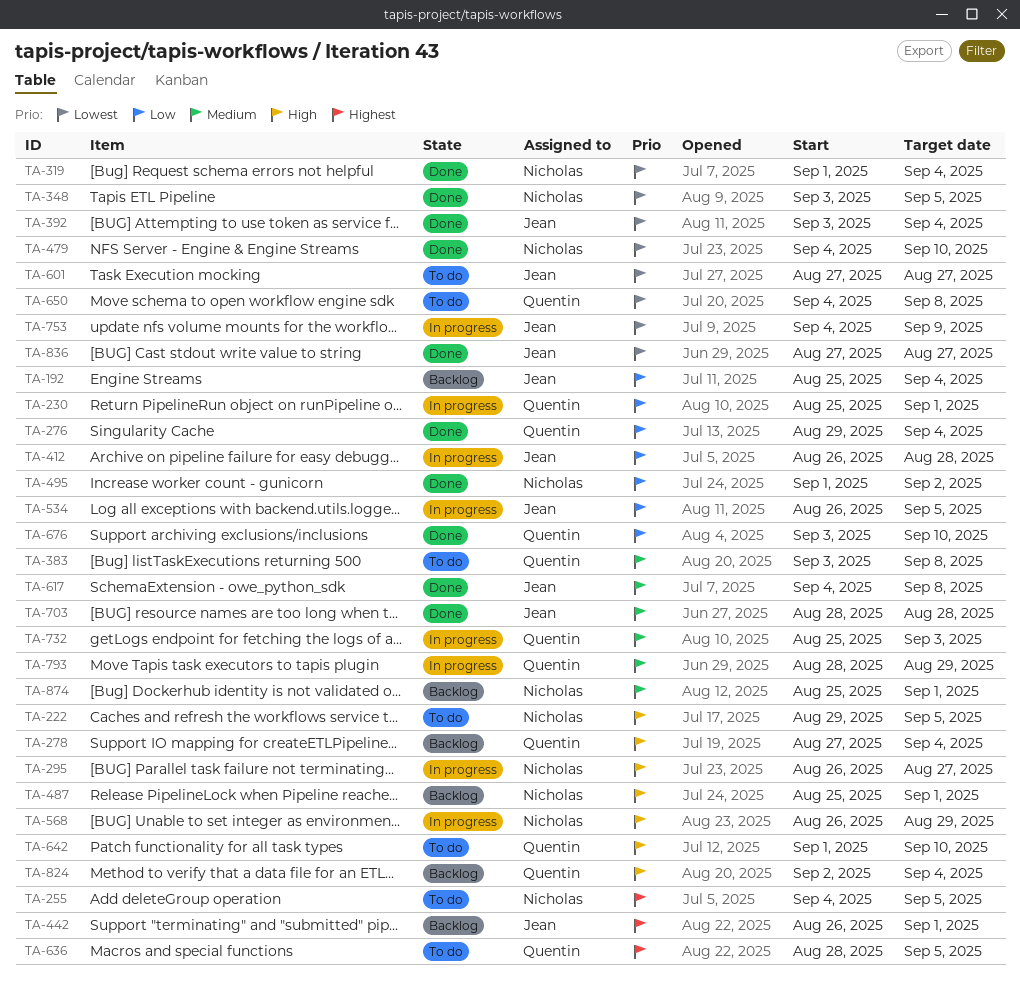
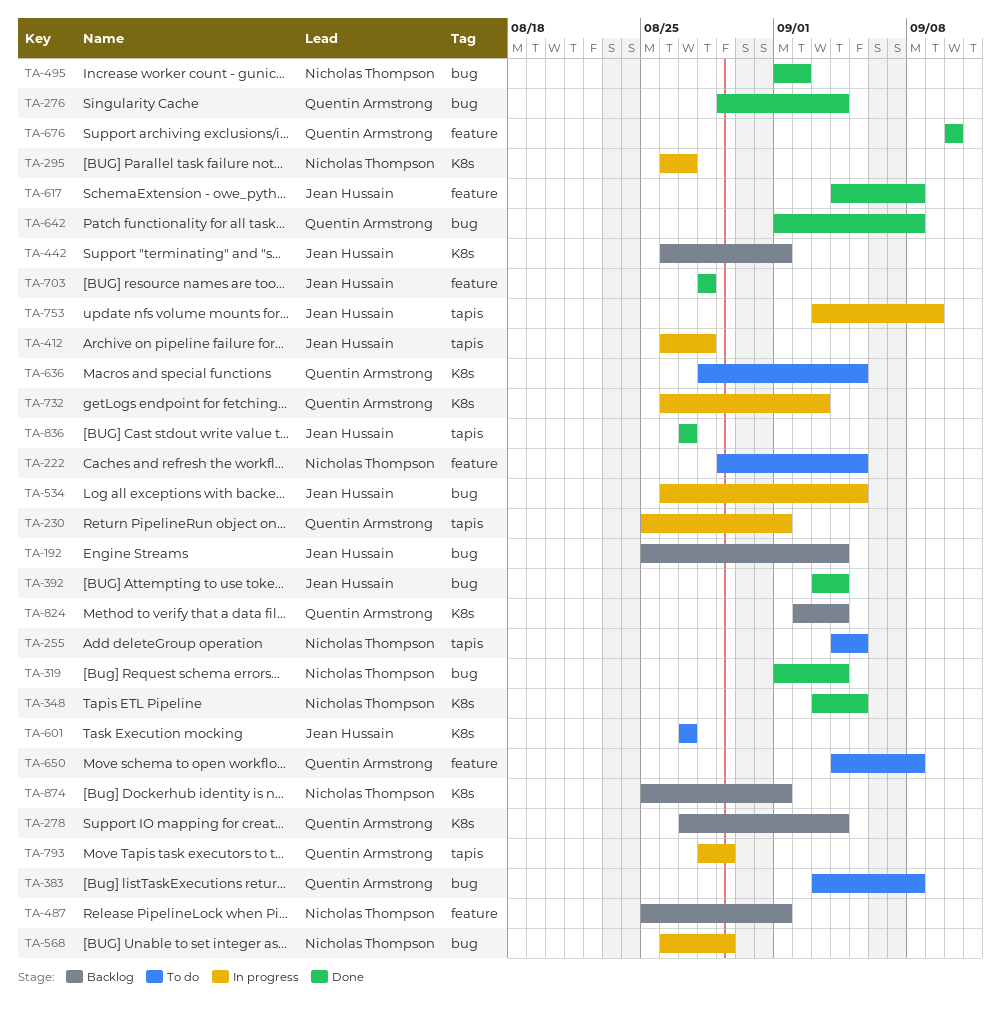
TA-479: present -> none
TA-642, status: To do -> Done
TA-642, due: Sep 10 -> Sep 8
TA-676, start: Sep 3 -> Sep 10
TA-732, start: Aug 25 -> Aug 26
TA-753, start: Sep 4 -> Sep 3

